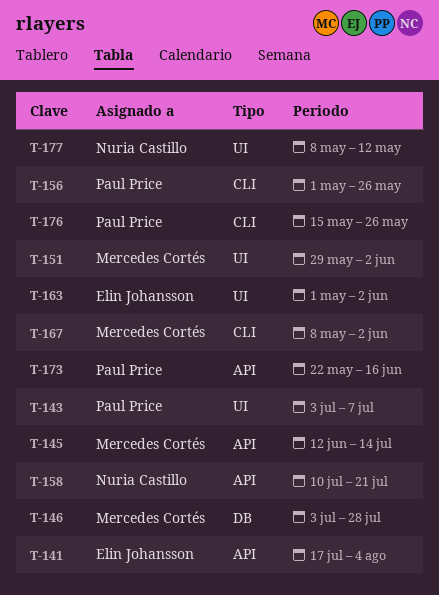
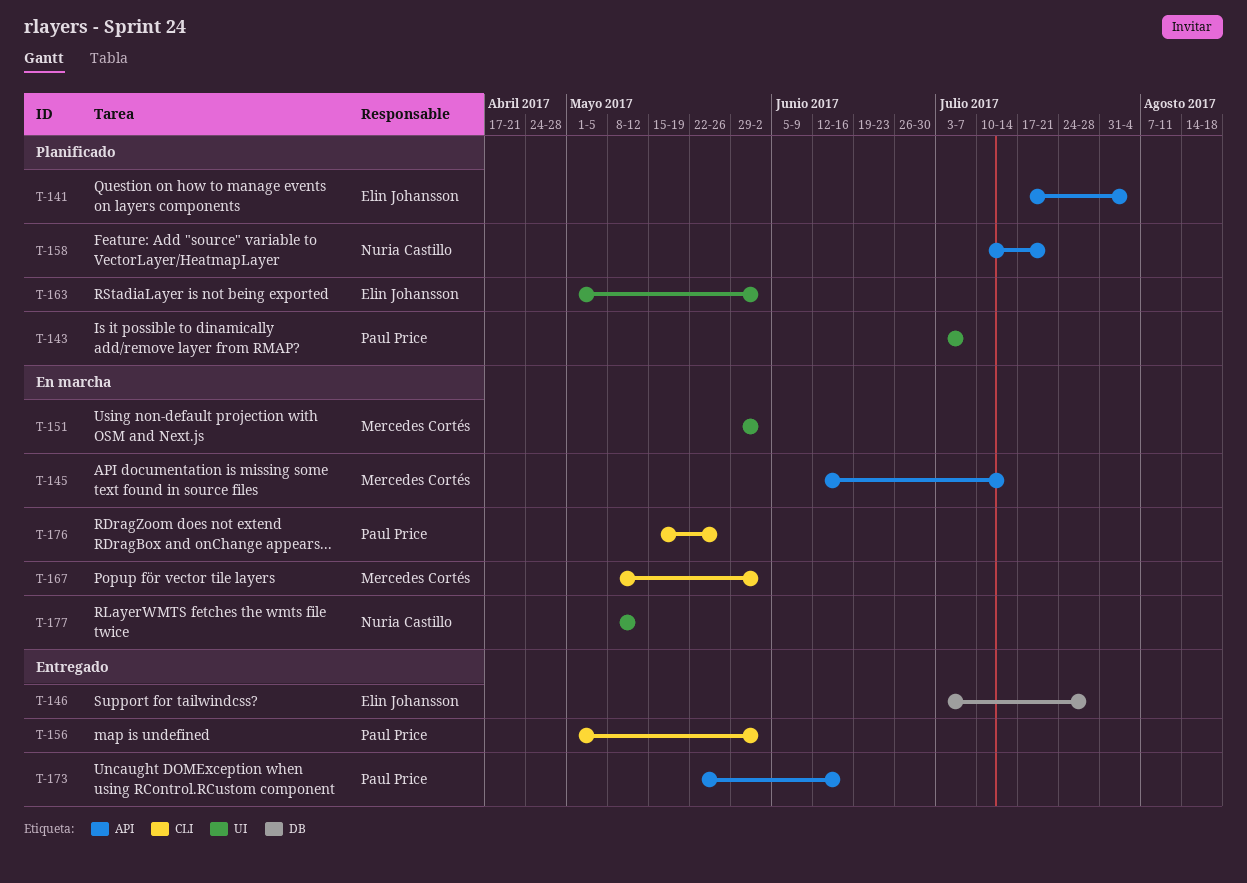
T-146, owner: Mercedes Cortés -> Elin Johansson
T-156, due: May 26 -> Jun 2

